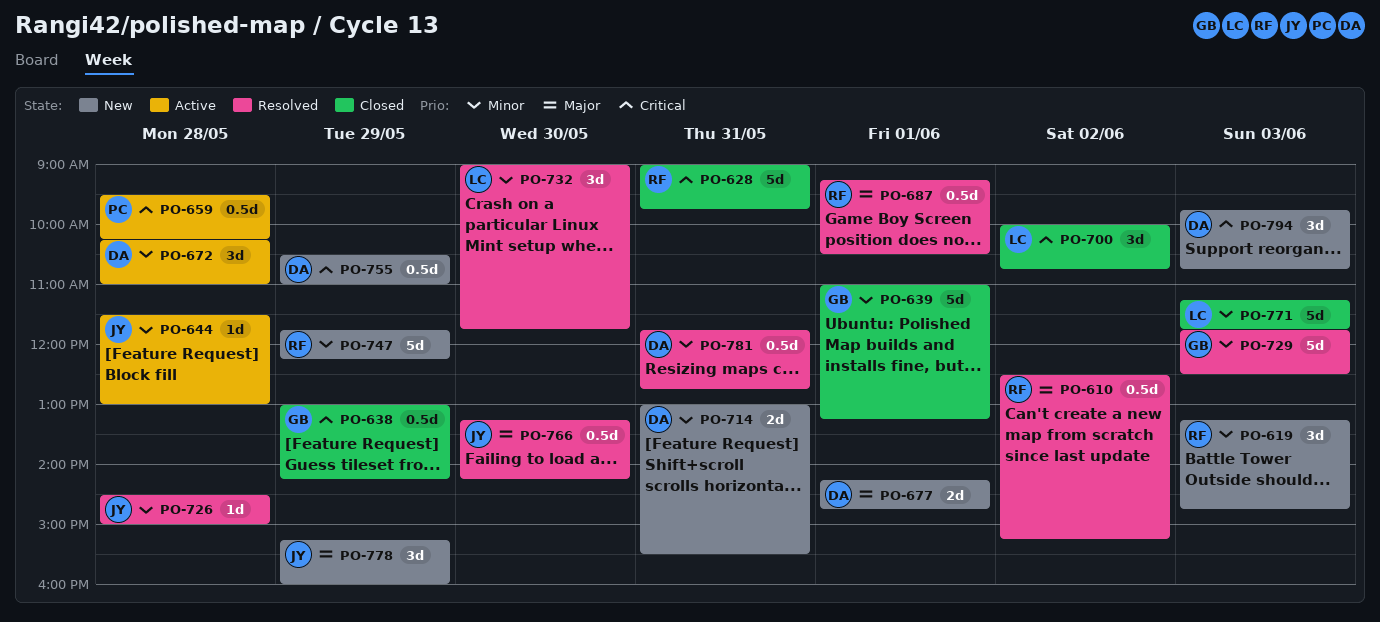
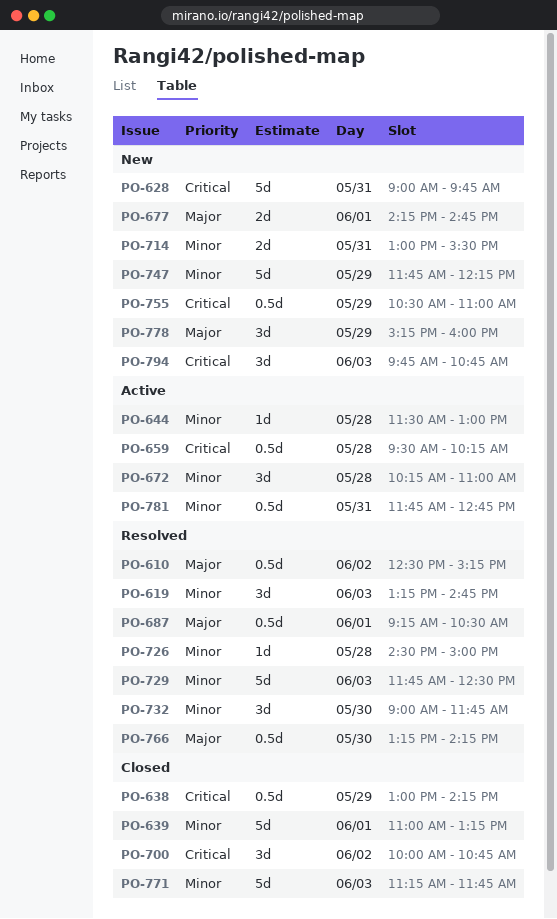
PO-619, status: New -> Resolved
PO-628, status: Closed -> New
PO-781, status: Resolved -> Active

